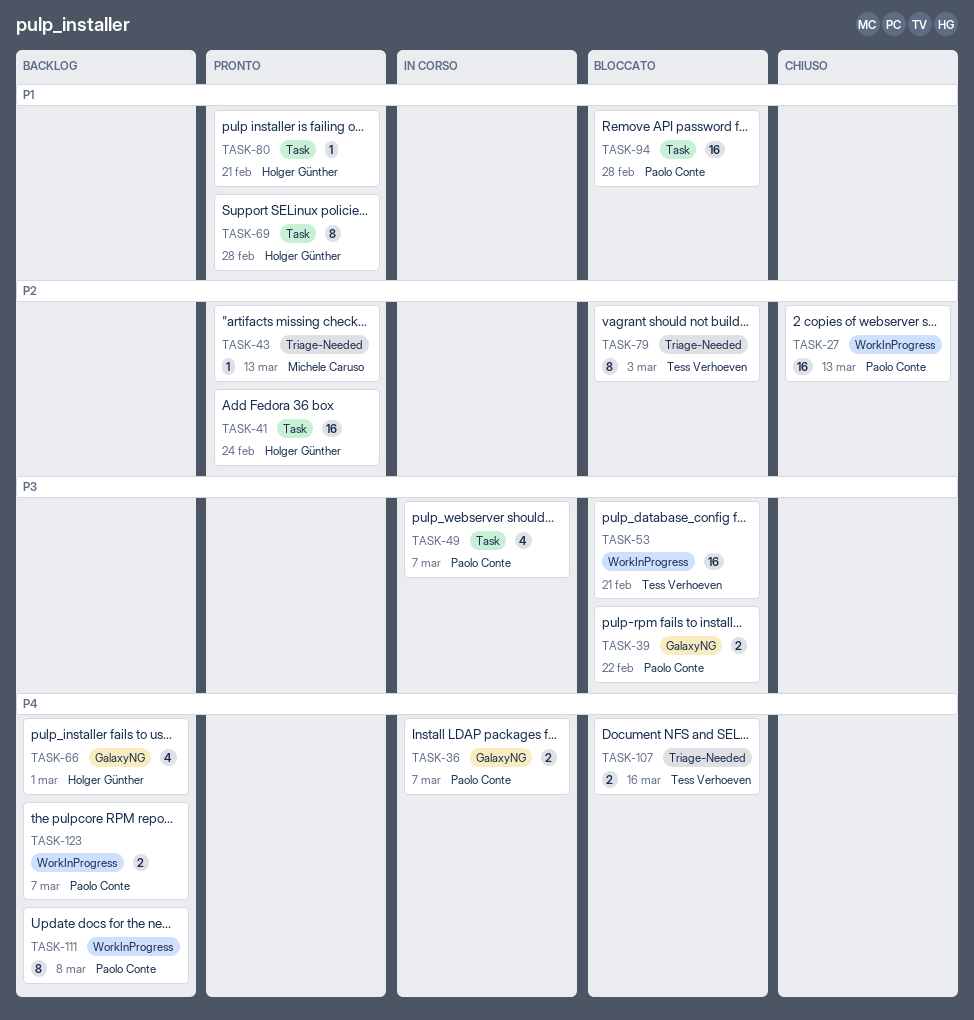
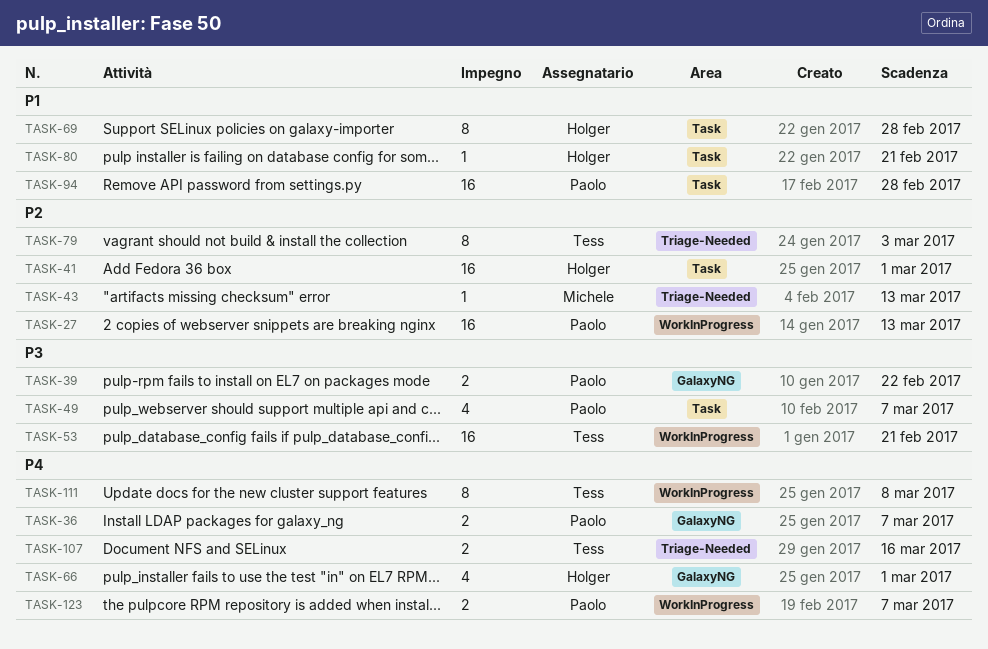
TASK-41, due: Feb 24 -> Mar 1
TASK-111, owner: Paolo Conte -> Tess Verhoeven

